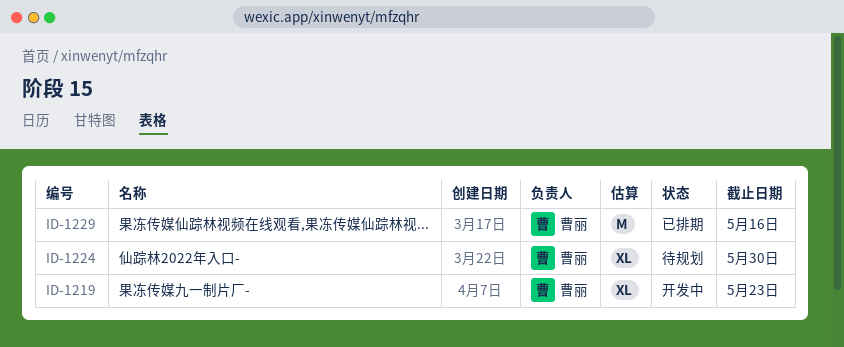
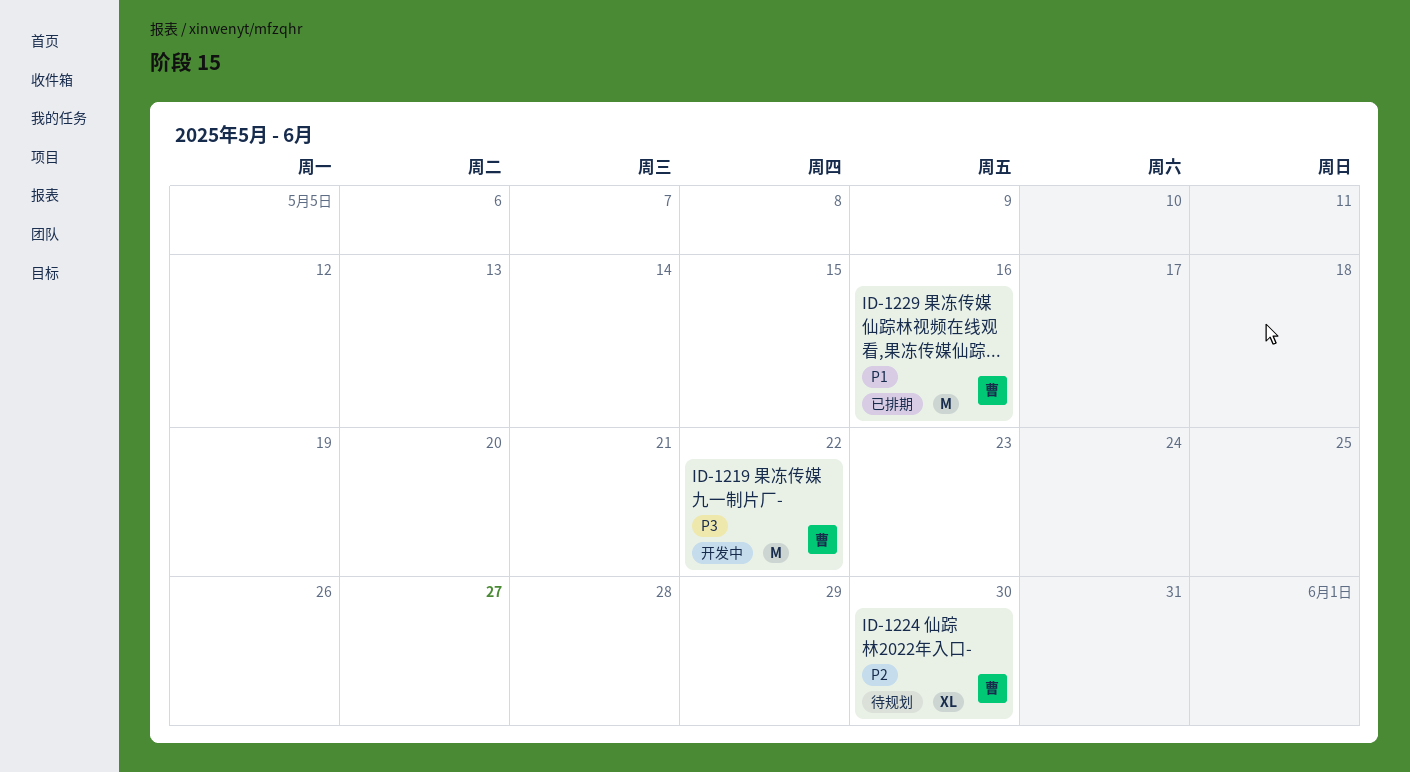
ID-1219, estimate: XL -> M
ID-1219, due: May 23 -> May 22

